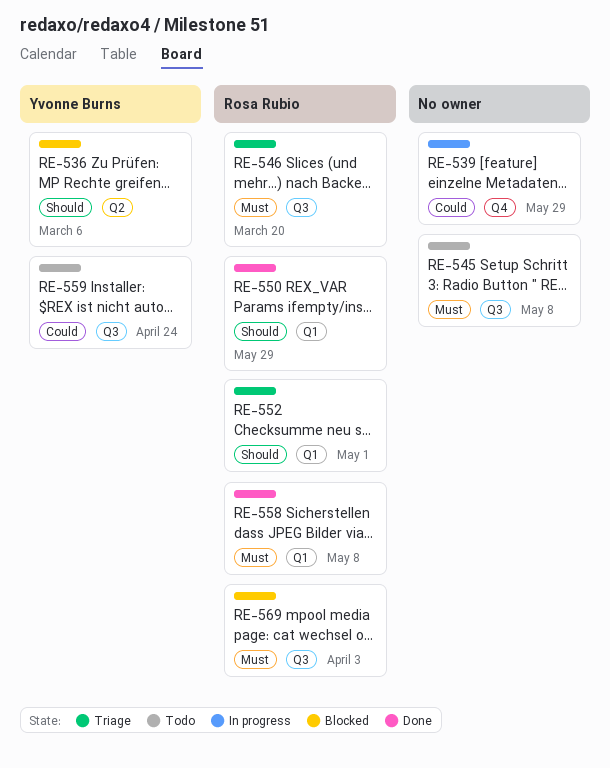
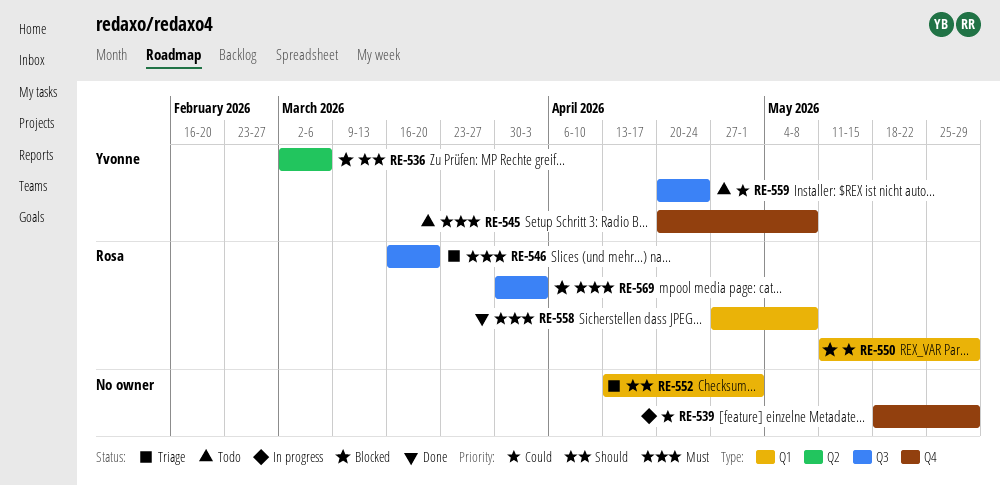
RE-545, owner: none -> Yvonne Burns
RE-545, label: Q3 -> Q4
RE-550, status: Done -> Blocked
RE-550, priority: Should -> Could
RE-552, owner: Rosa Rubio -> none

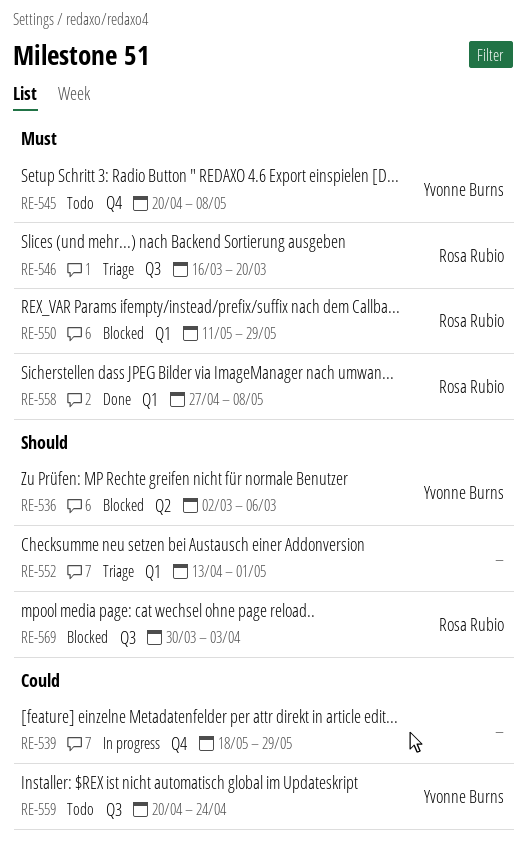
RE-550, priority: Could -> Must
RE-569, priority: Must -> Should

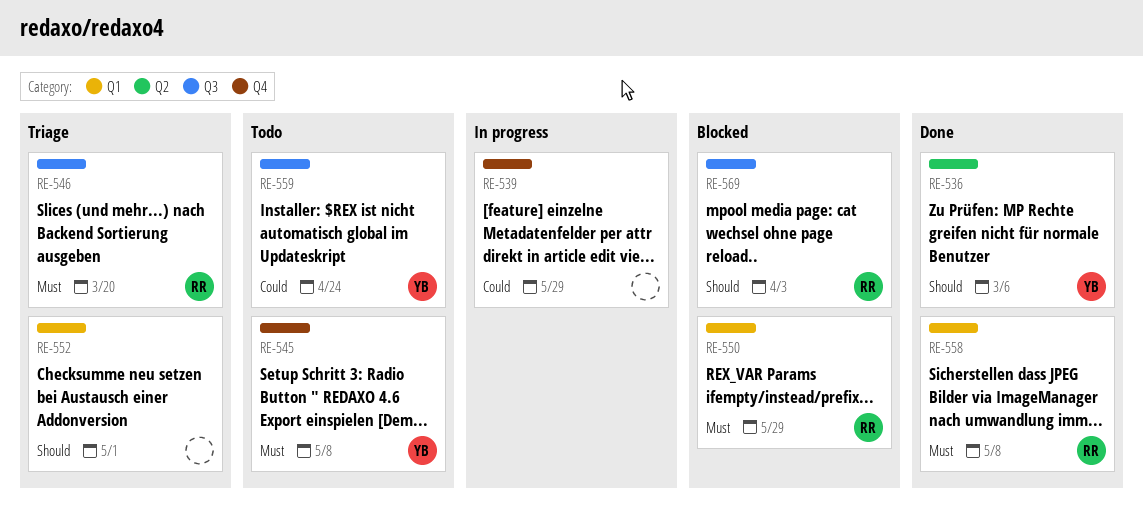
RE-536, status: Blocked -> Done

